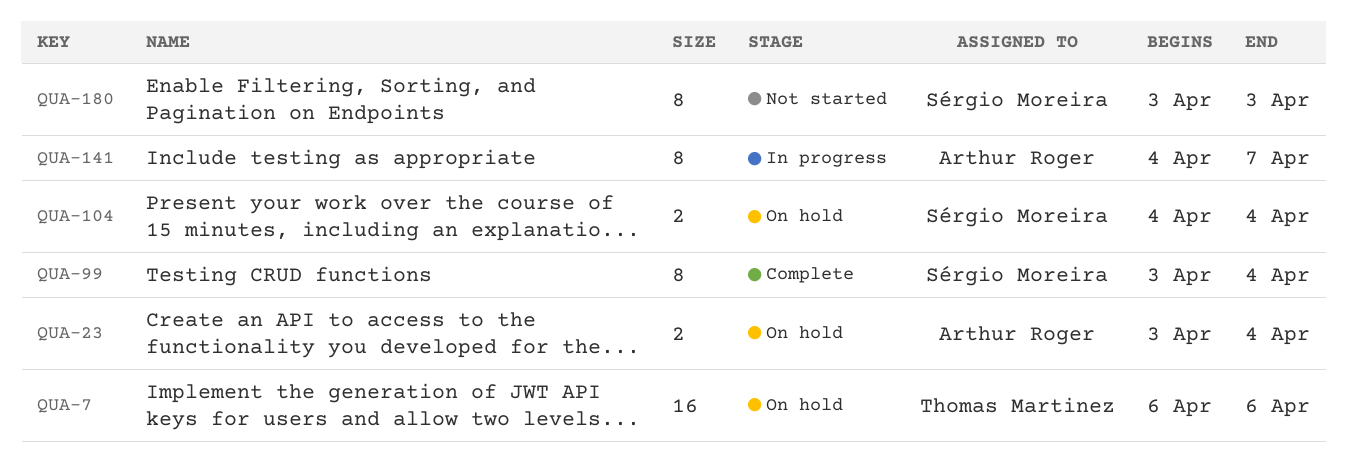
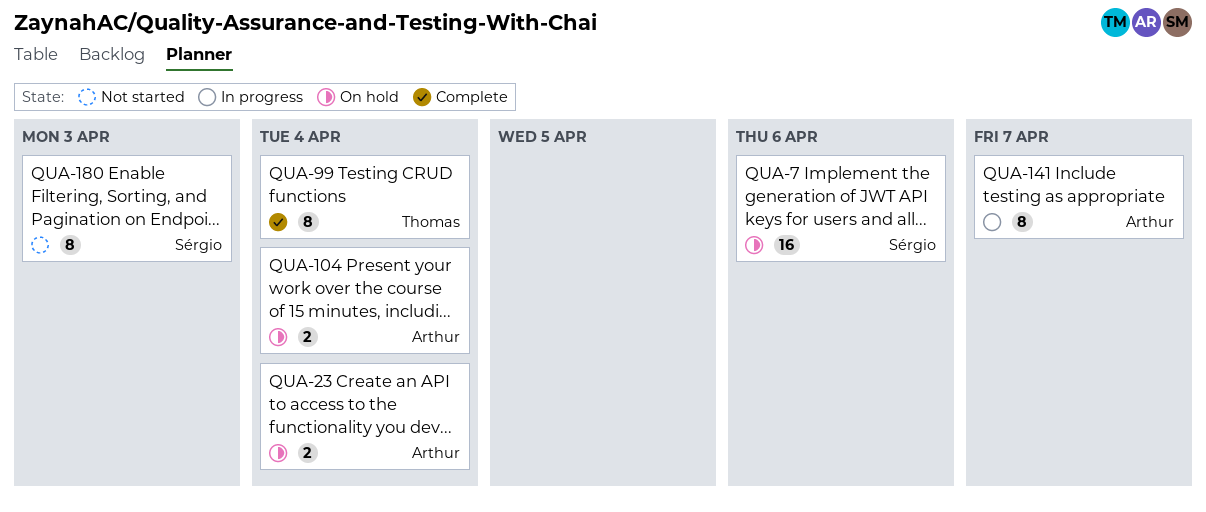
QUA-7, owner: Thomas Martinez -> Sérgio Moreira
QUA-99, owner: Sérgio Moreira -> Thomas Martinez
QUA-104, owner: Sérgio Moreira -> Arthur Roger

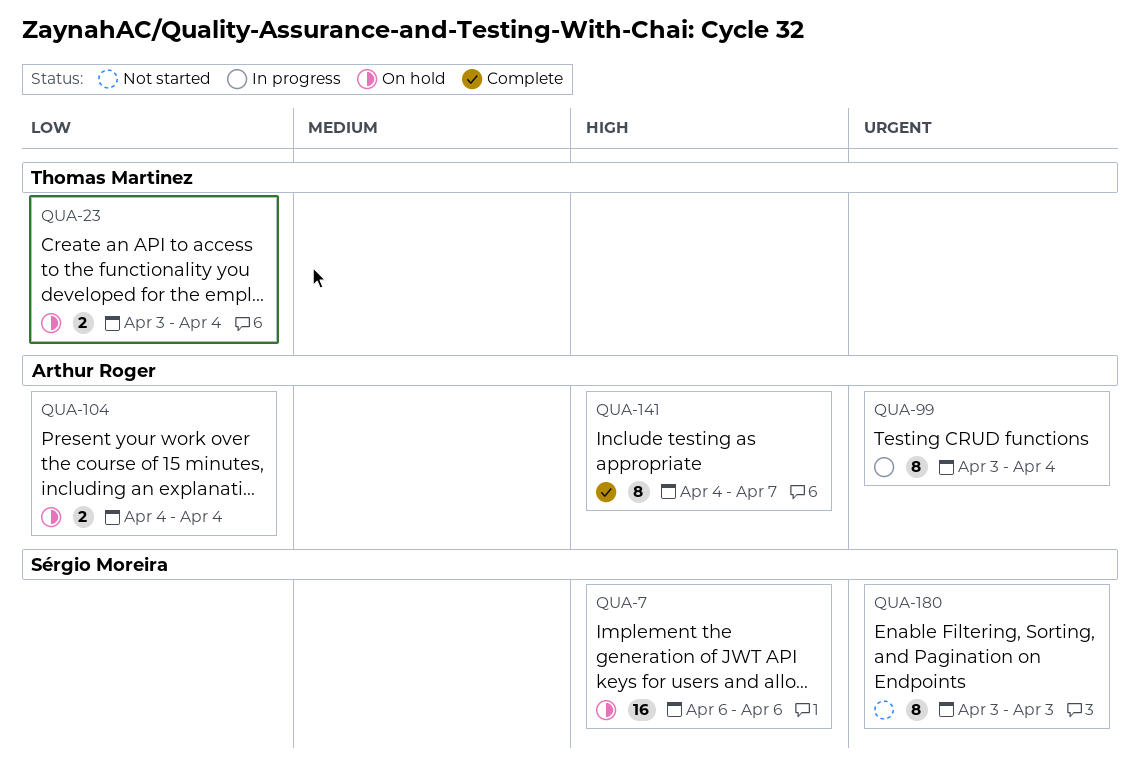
QUA-23, owner: Arthur Roger -> Thomas Martinez
QUA-99, status: Complete -> In progress
QUA-99, owner: Thomas Martinez -> Arthur Roger
QUA-141, status: In progress -> Complete

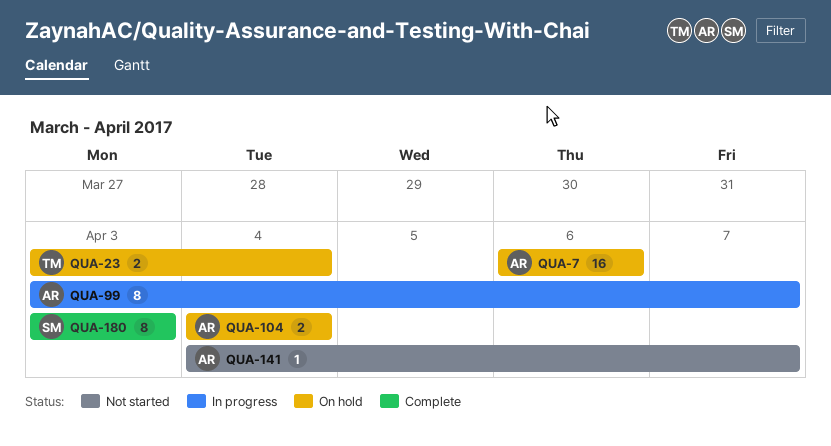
QUA-7, owner: Sérgio Moreira -> Arthur Roger
QUA-99, due: Apr 4 -> Apr 7
QUA-141, status: Complete -> Not started
QUA-141, estimate: 8 -> 1
QUA-180, status: Not started -> Complete

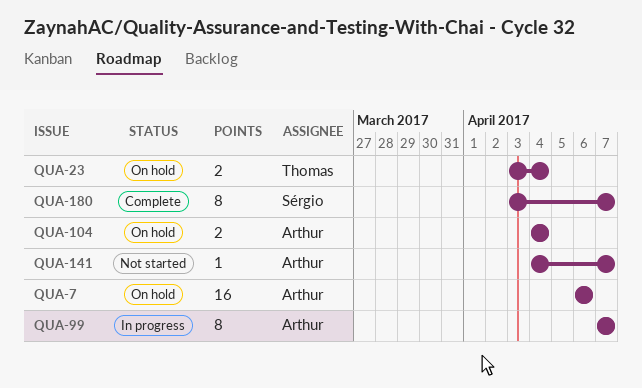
QUA-99, start: Apr 3 -> Apr 7
QUA-180, due: Apr 3 -> Apr 7

